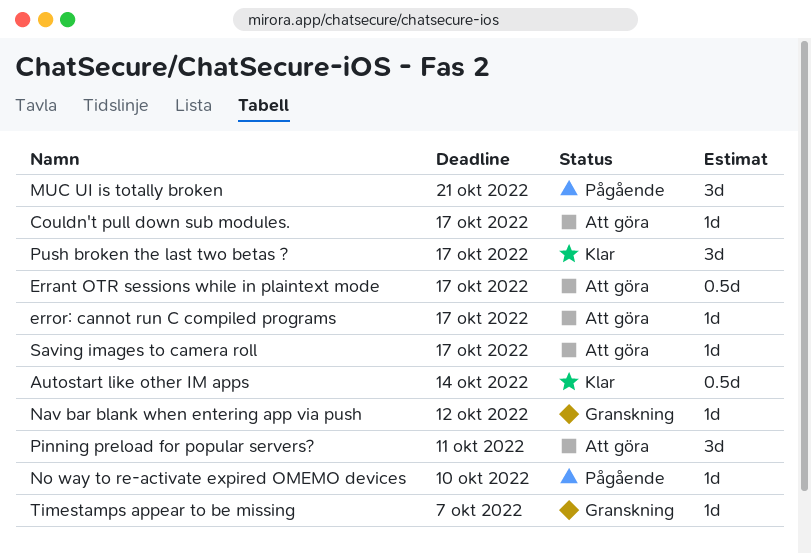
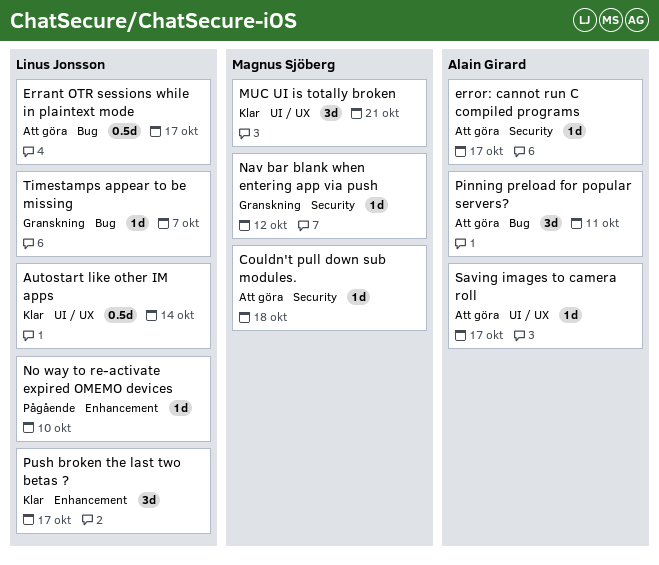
Couldn't pull down sub modules., due: Oct 17 -> Oct 18
MUC UI is totally broken, status: Pågående -> Klar

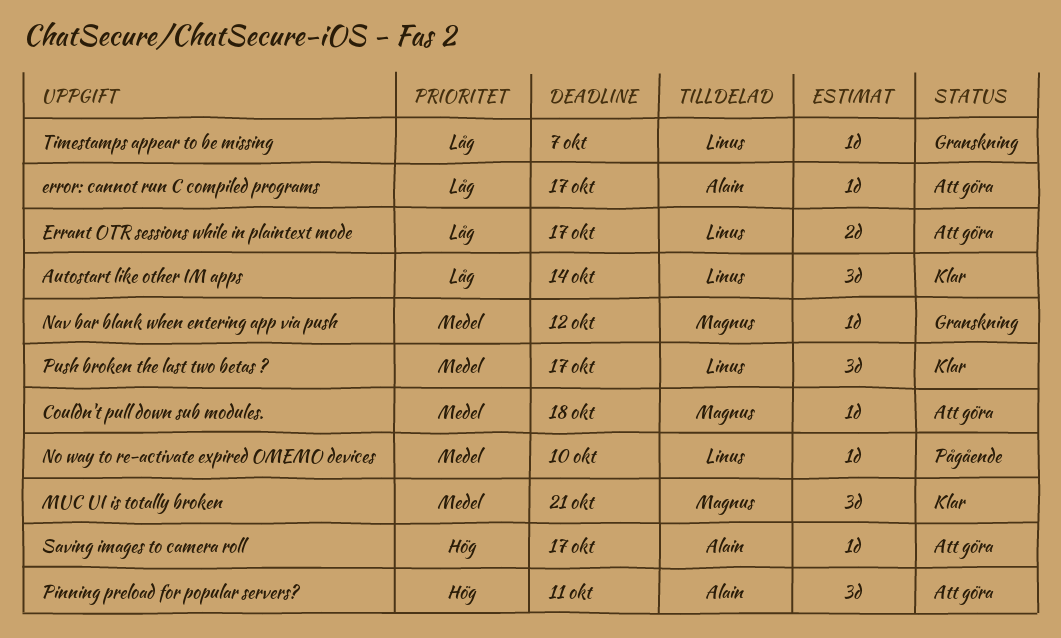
Autostart like other IM apps, estimate: 0.5d -> 3d
Errant OTR sessions while in plaintext mode, estimate: 0.5d -> 2d

